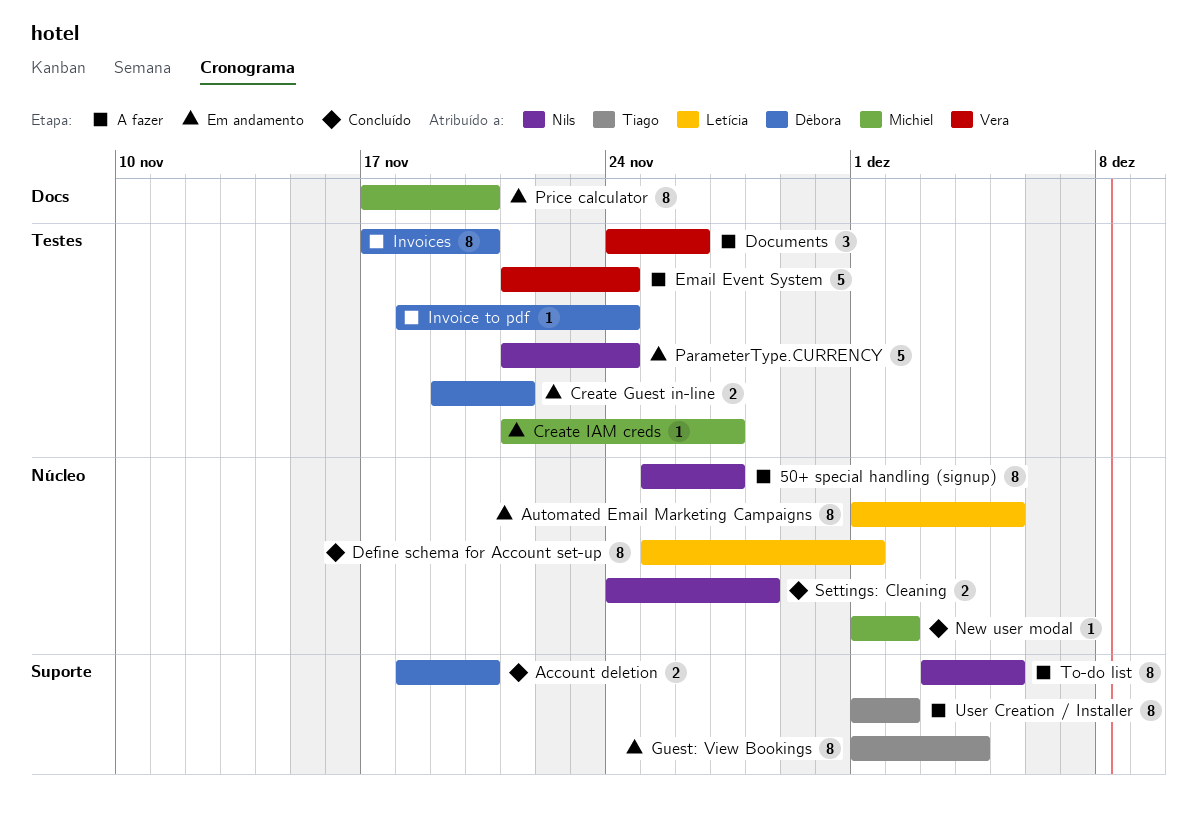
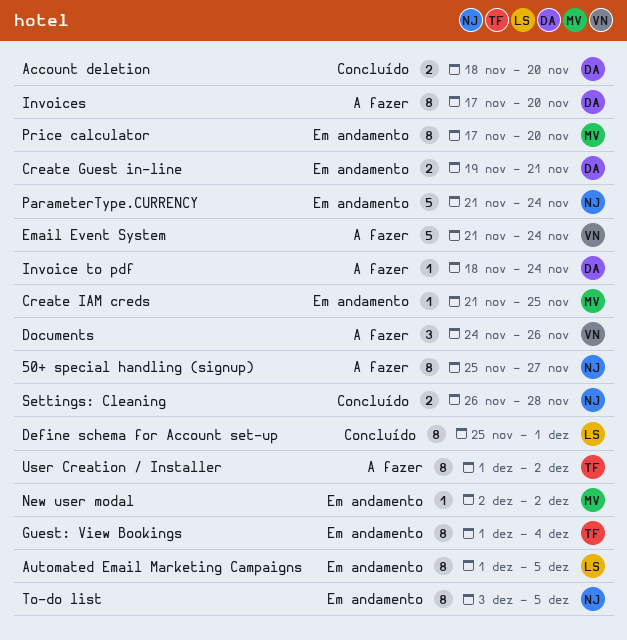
Create IAM creds, due: Nov 27 -> Nov 25
New user modal, status: Concluído -> Em andamento
New user modal, start: Dec 1 -> Dec 2
Settings: Cleaning, start: Nov 24 -> Nov 26
To-do list, status: A fazer -> Em andamento

